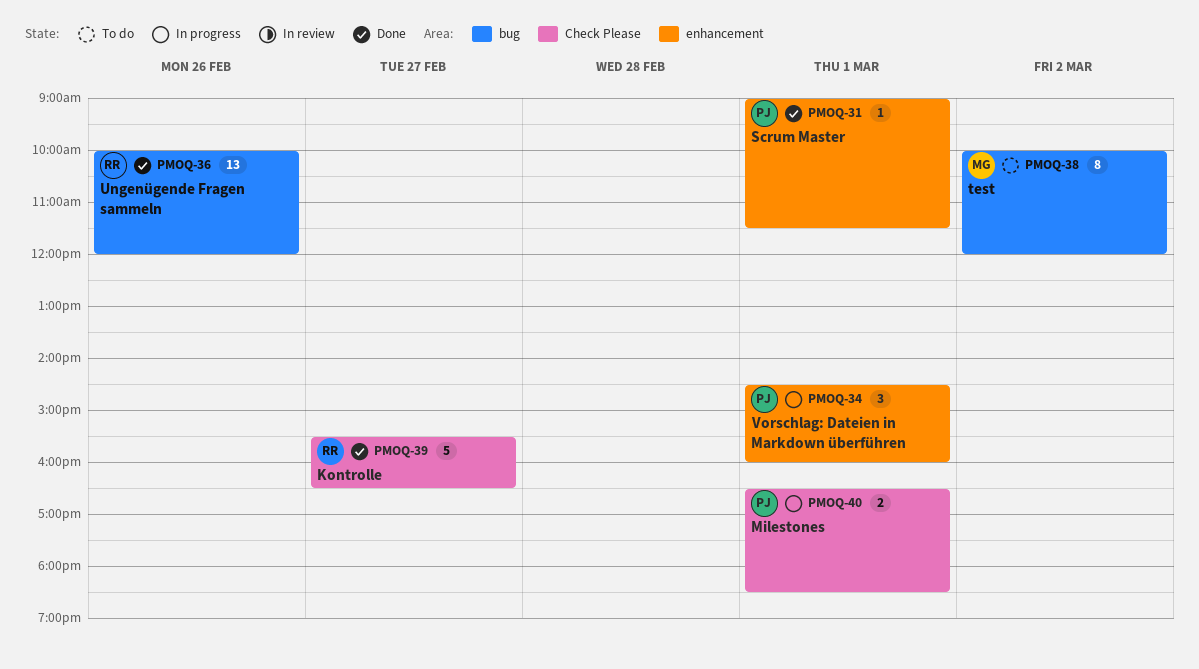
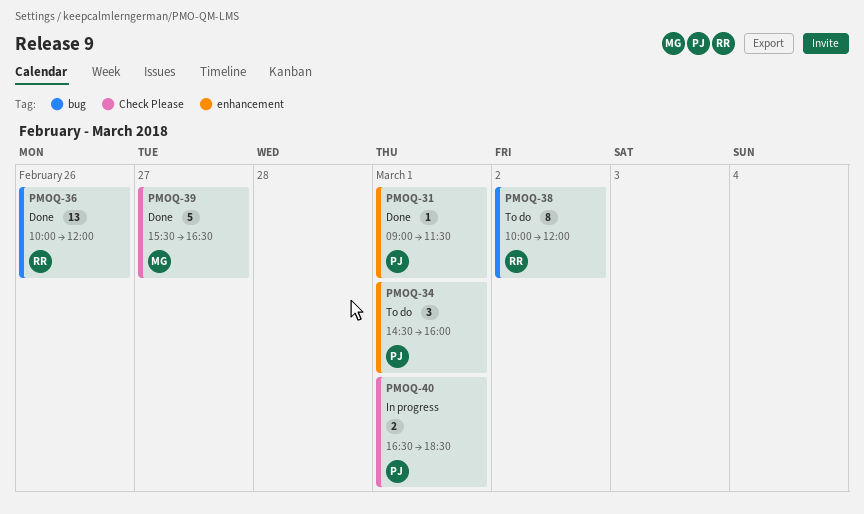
PMOQ-34, status: In progress -> To do
PMOQ-38, owner: MG -> RR
PMOQ-39, owner: RR -> MG

